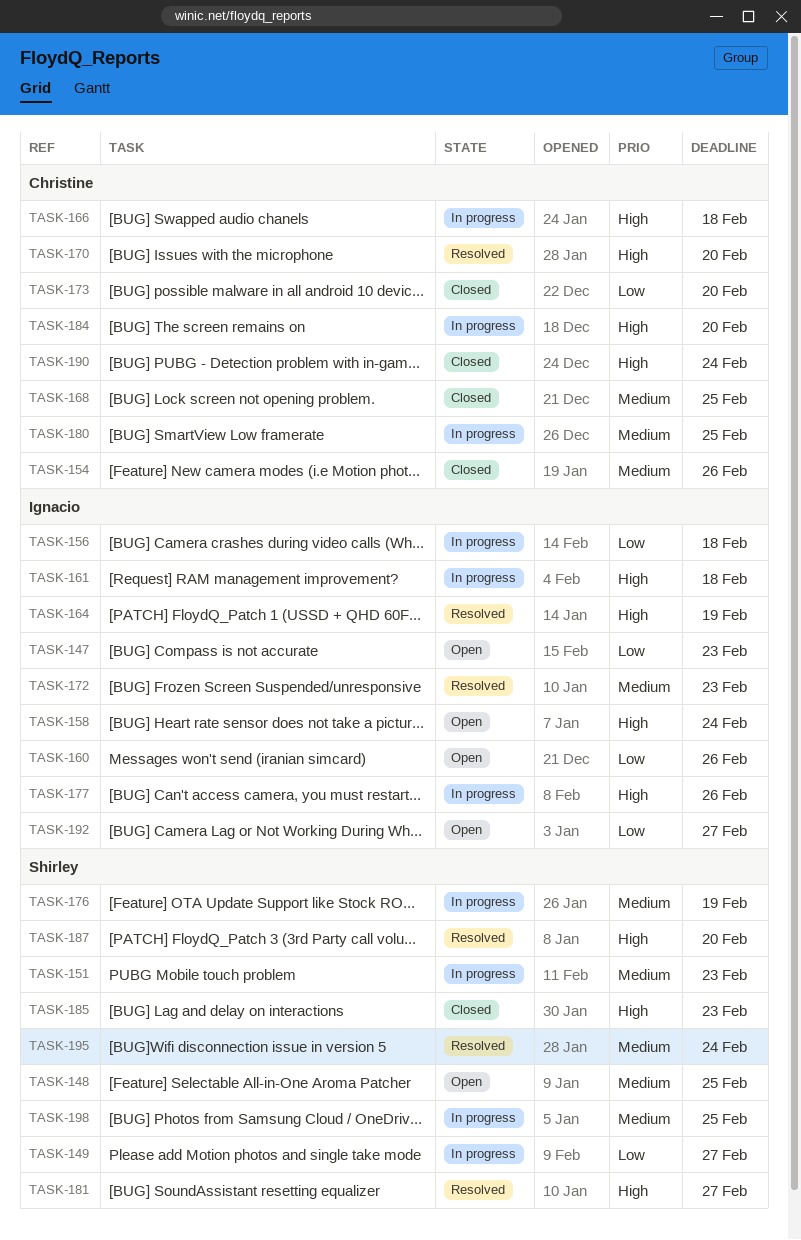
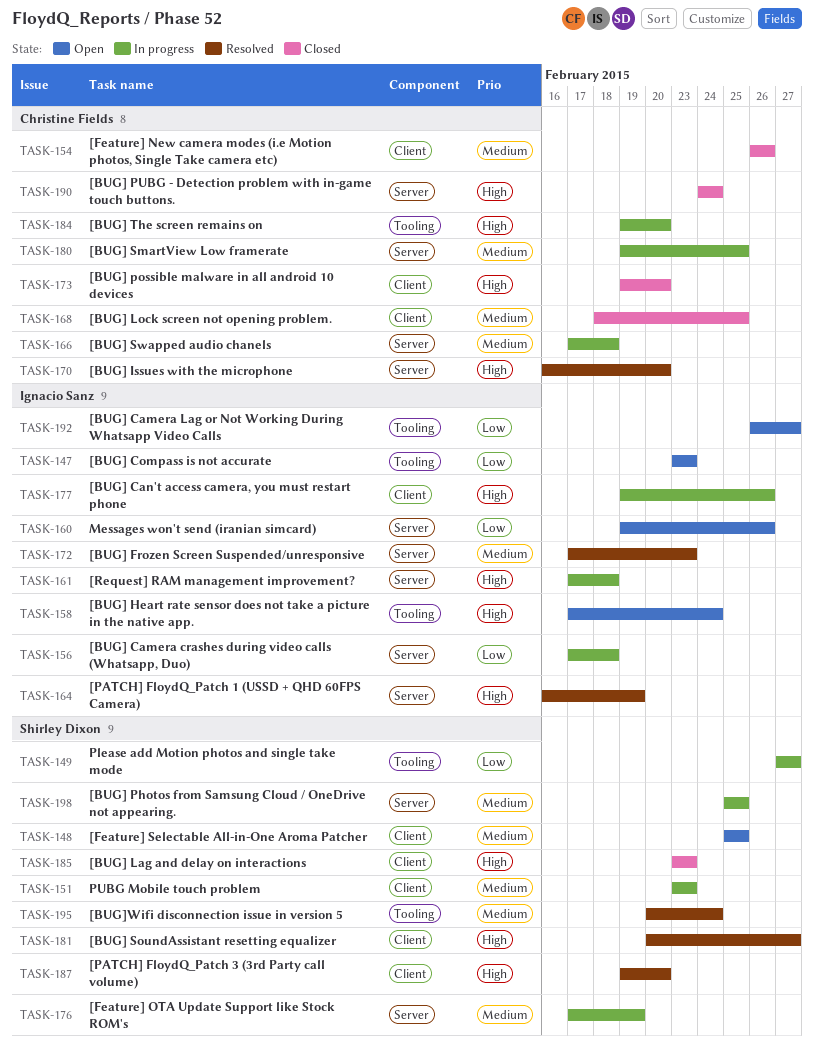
TASK-166, priority: High -> Medium
TASK-173, priority: Low -> High

